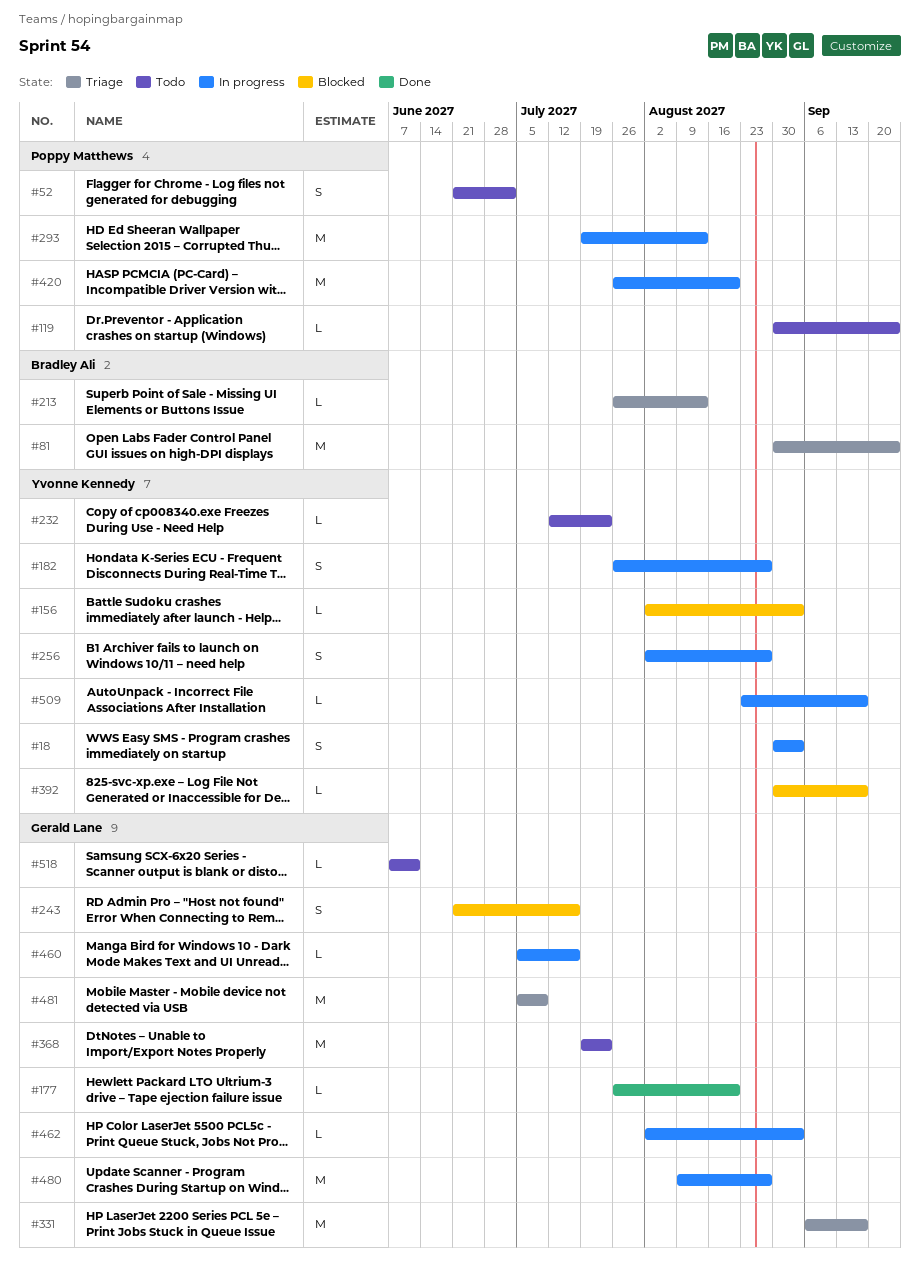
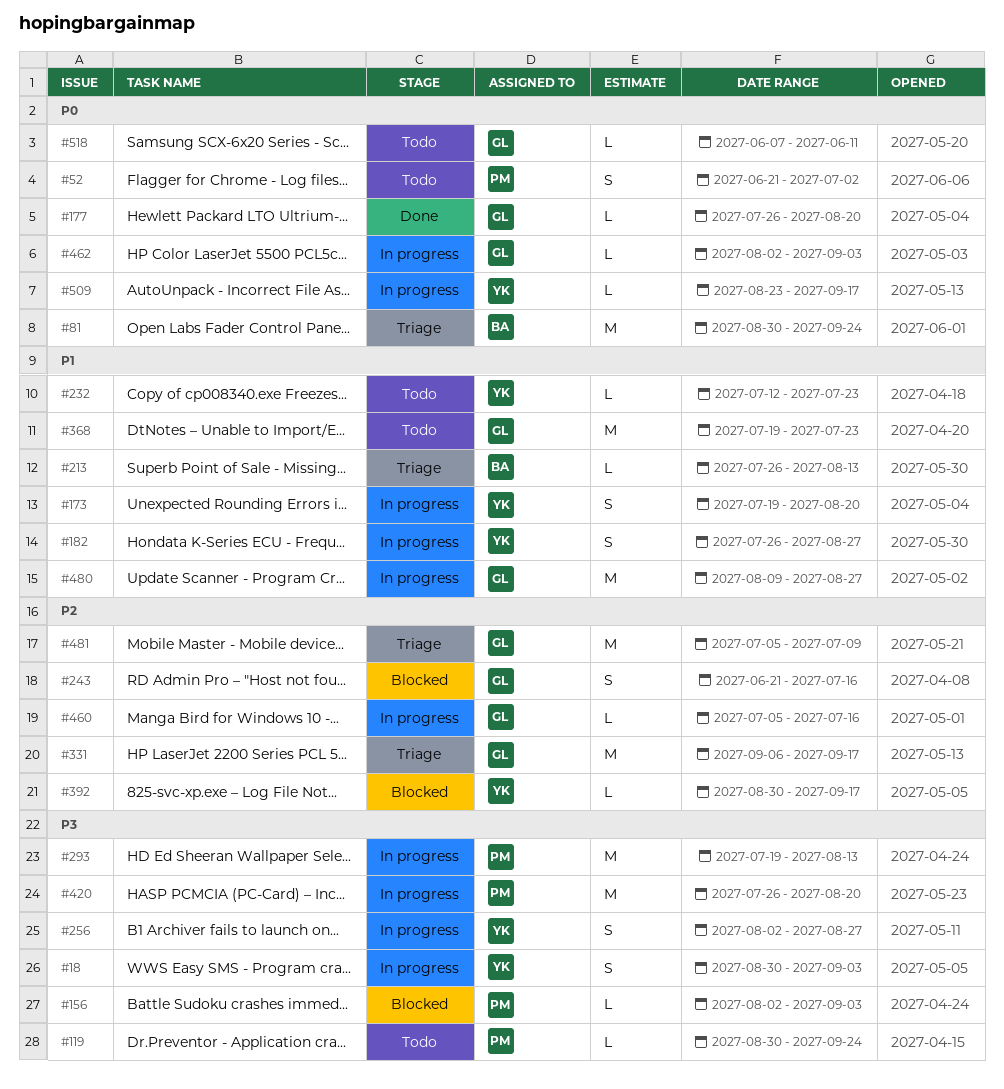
#156, owner: Yvonne Kennedy -> Poppy Matthews
#173: none -> present

